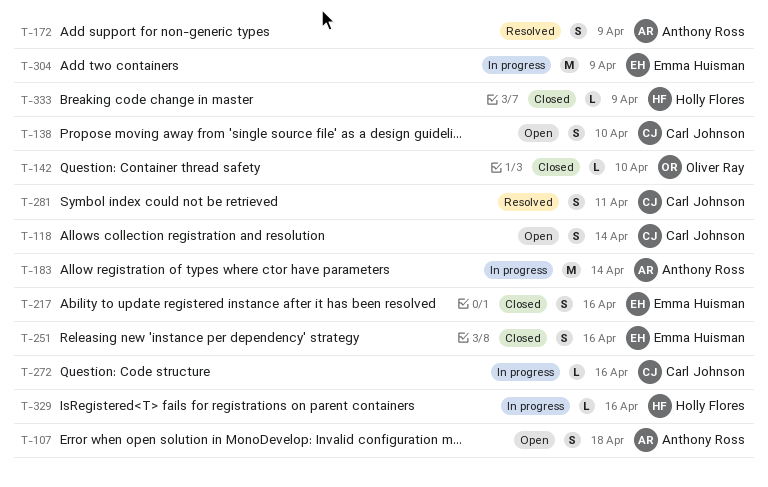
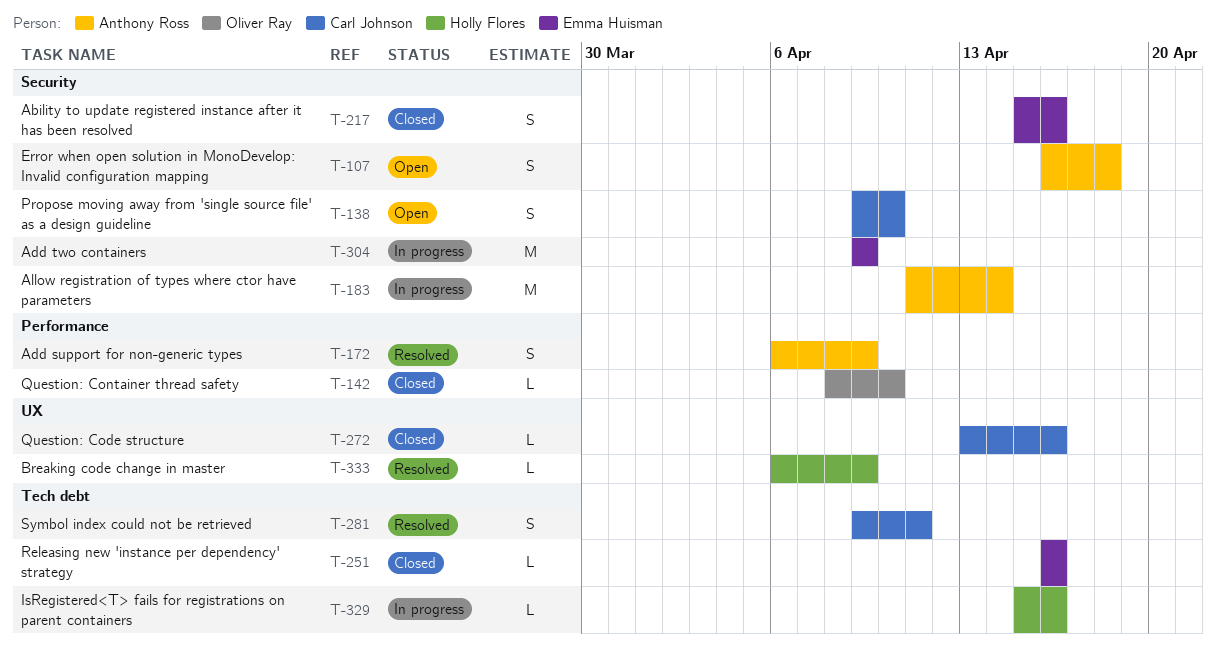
T-118: present -> none
T-251, estimate: S -> L
T-272, status: In progress -> Closed
T-333, status: Closed -> Resolved

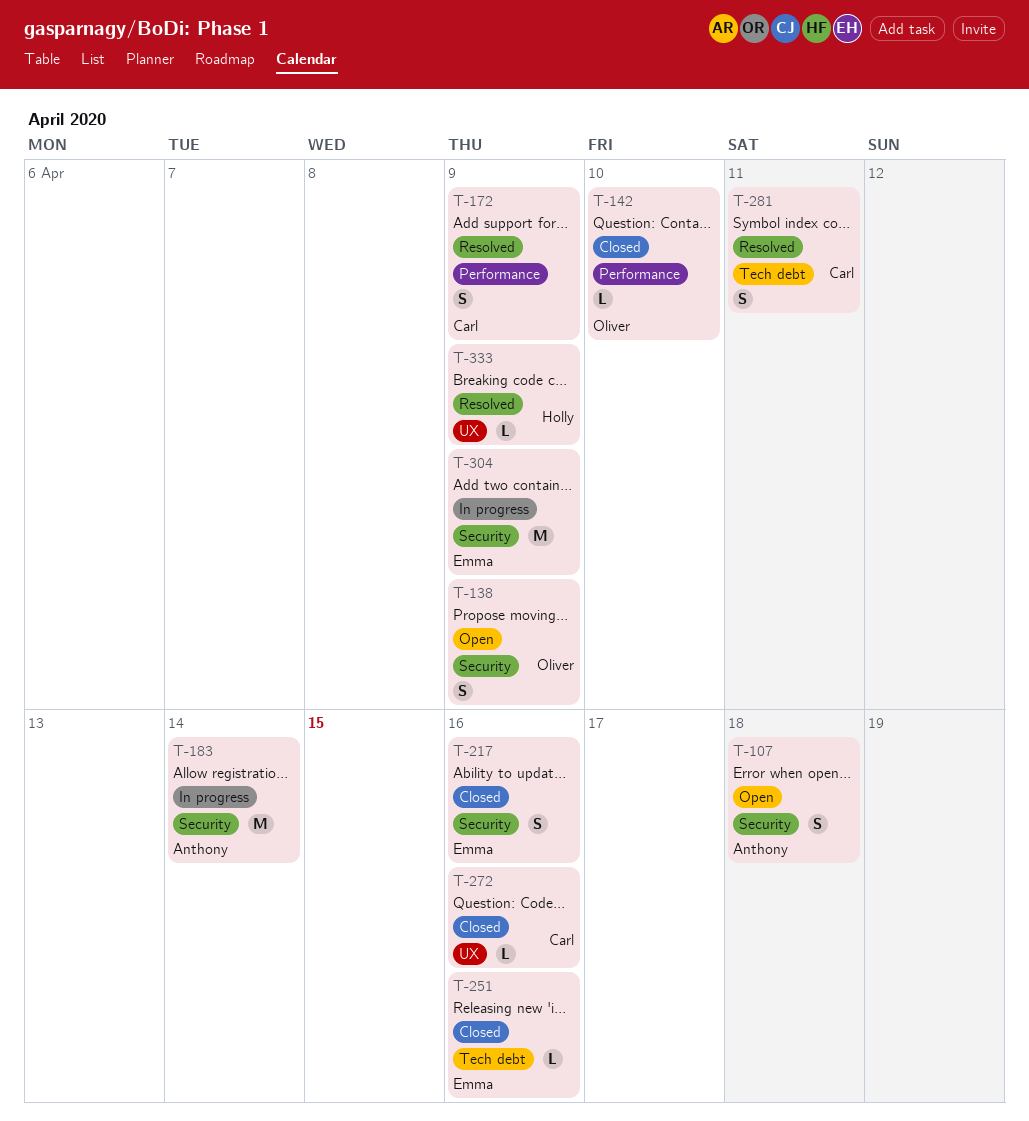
T-138, owner: Carl Johnson -> Oliver Ray
T-138, due: Apr 10 -> Apr 9
T-172, owner: Anthony Ross -> Carl Johnson
T-329: present -> none

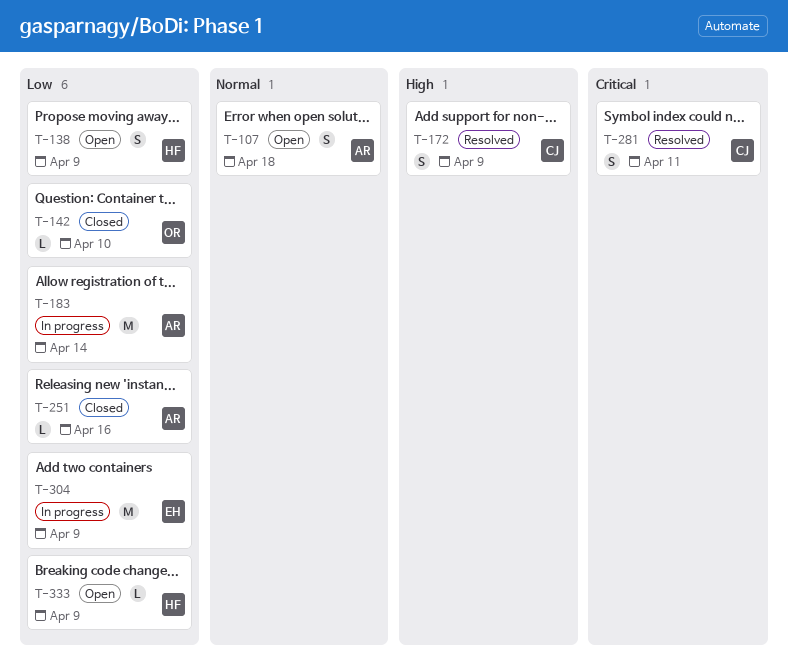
T-138, owner: Oliver -> Holly
T-217: present -> none
T-251, owner: Emma -> Anthony
T-272: present -> none
T-333, status: Resolved -> Open

